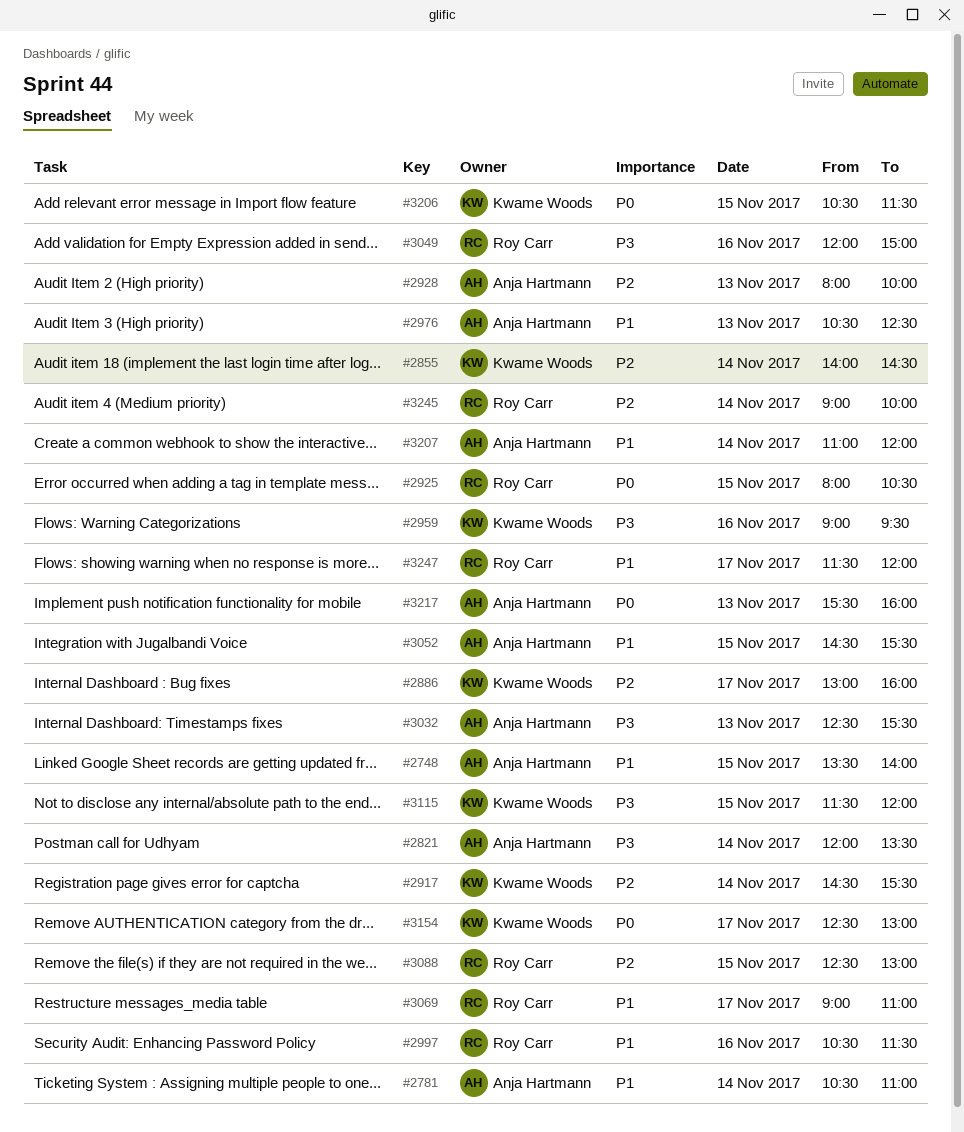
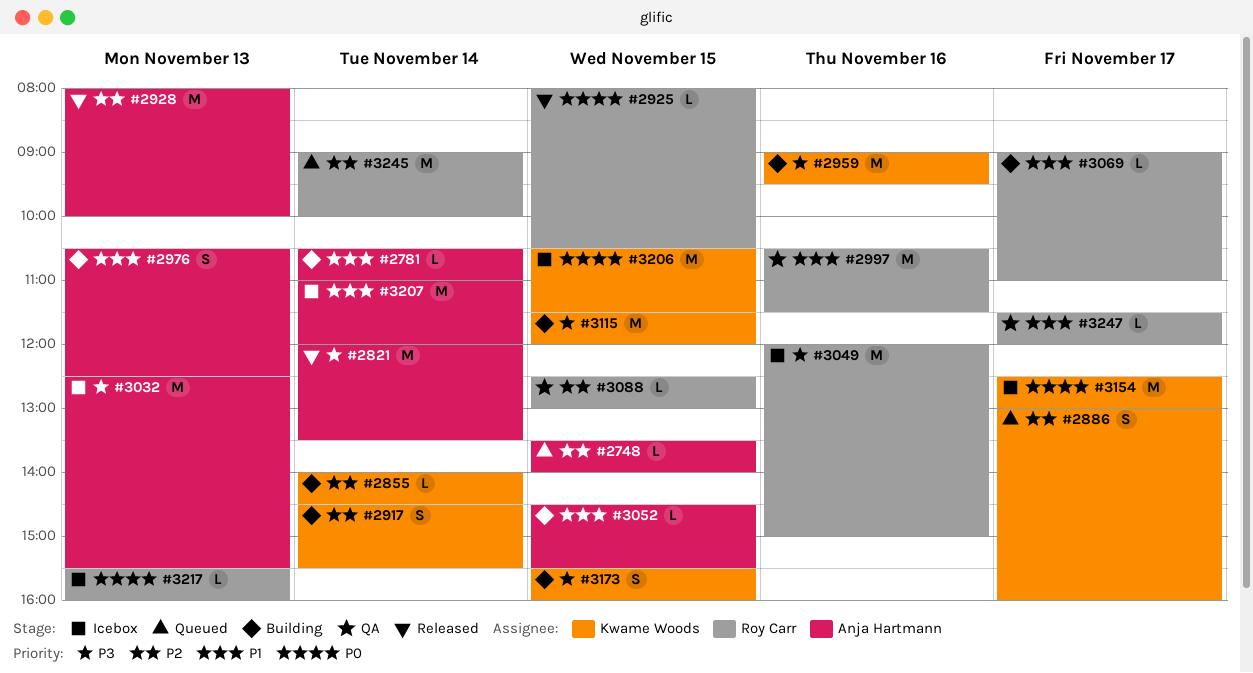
#2748, priority: P1 -> P2
#3173: none -> present
#3217, owner: Anja Hartmann -> Roy Carr

